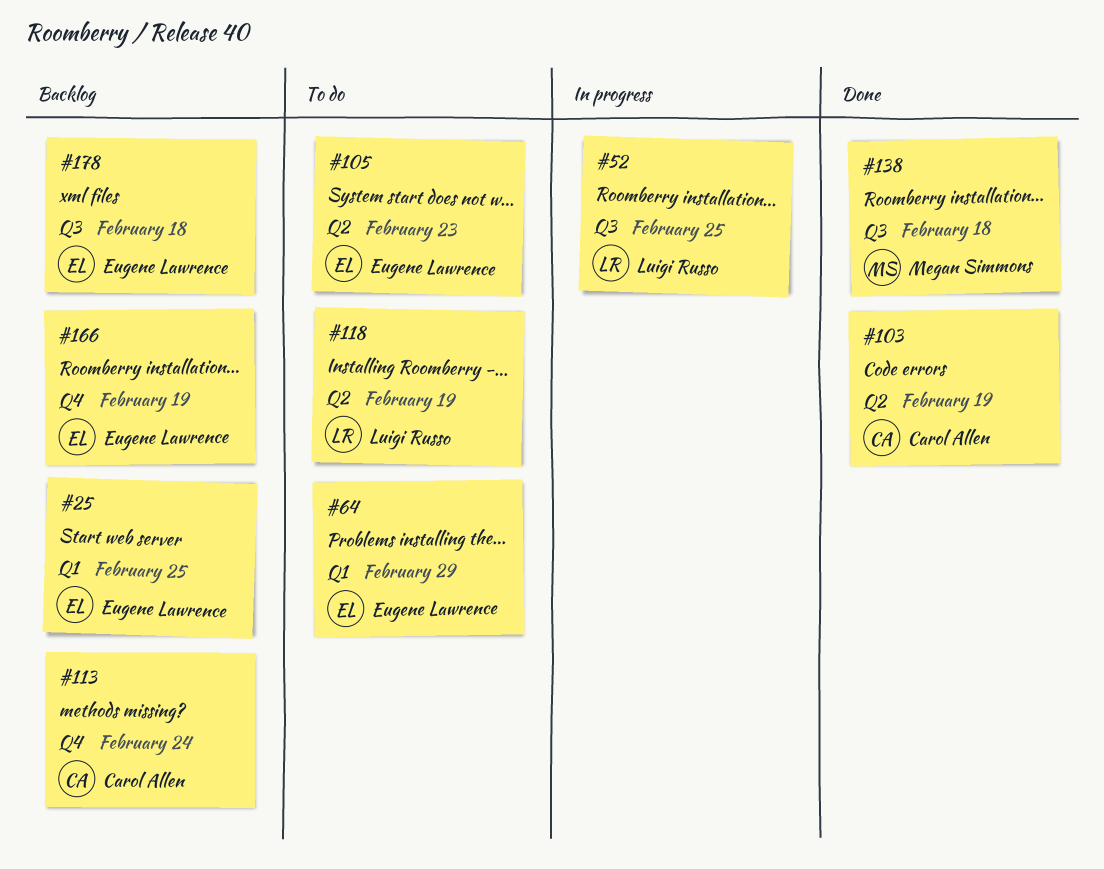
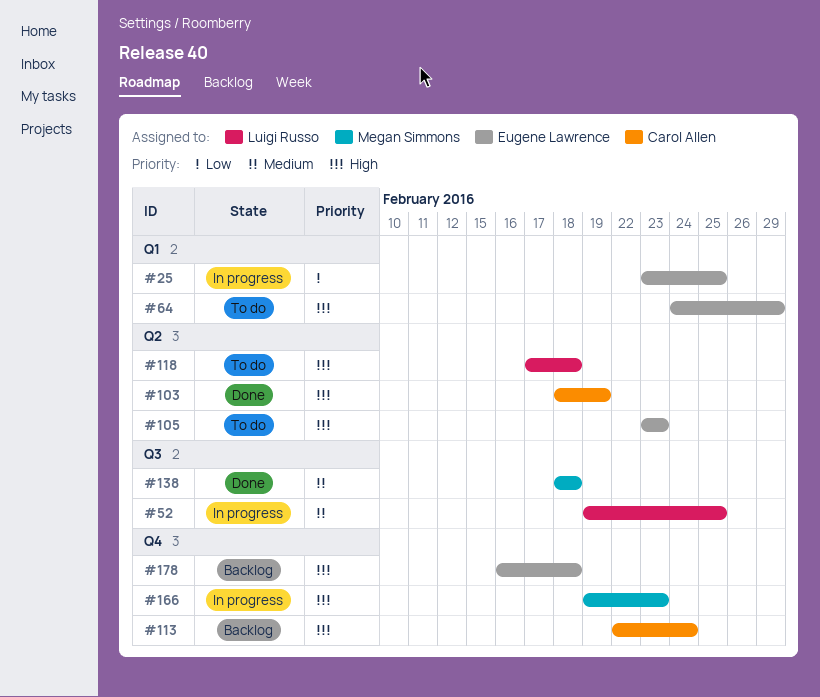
#25, status: Backlog -> In progress
#118, due: Feb 19 -> Feb 18
#166, status: Backlog -> In progress
#166, owner: Eugene Lawrence -> Megan Simmons
#166, due: Feb 19 -> Feb 23
#178, label: Q3 -> Q4

